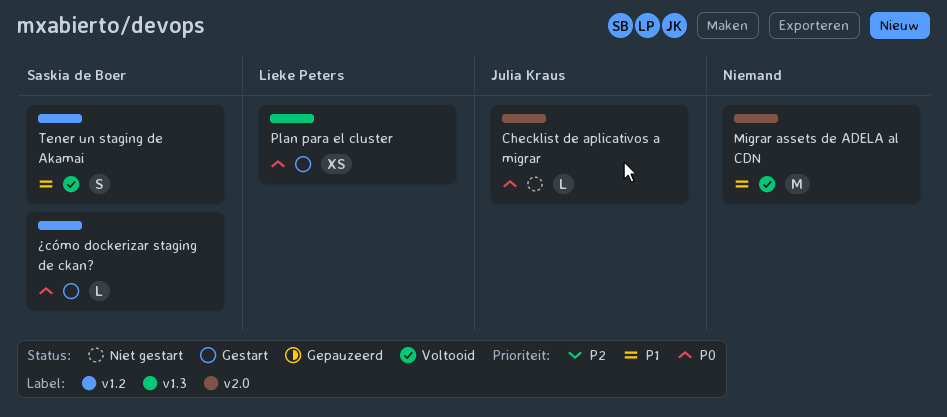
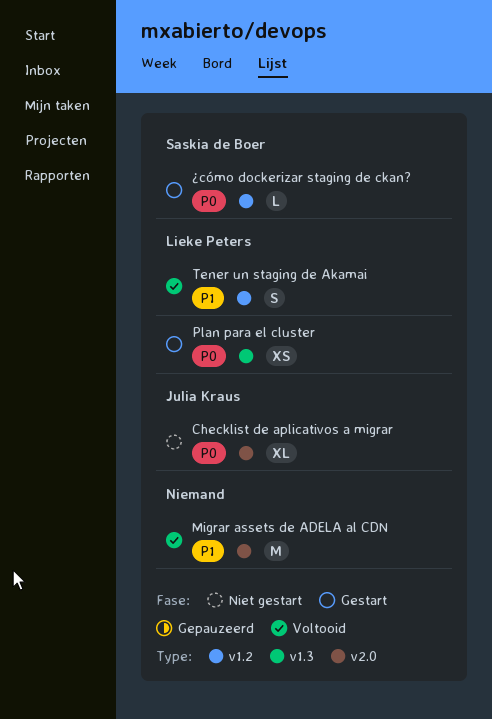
Checklist de aplicativos a migrar, estimate: L -> XL
Tener un staging de Akamai, owner: Saskia de Boer -> Lieke Peters

